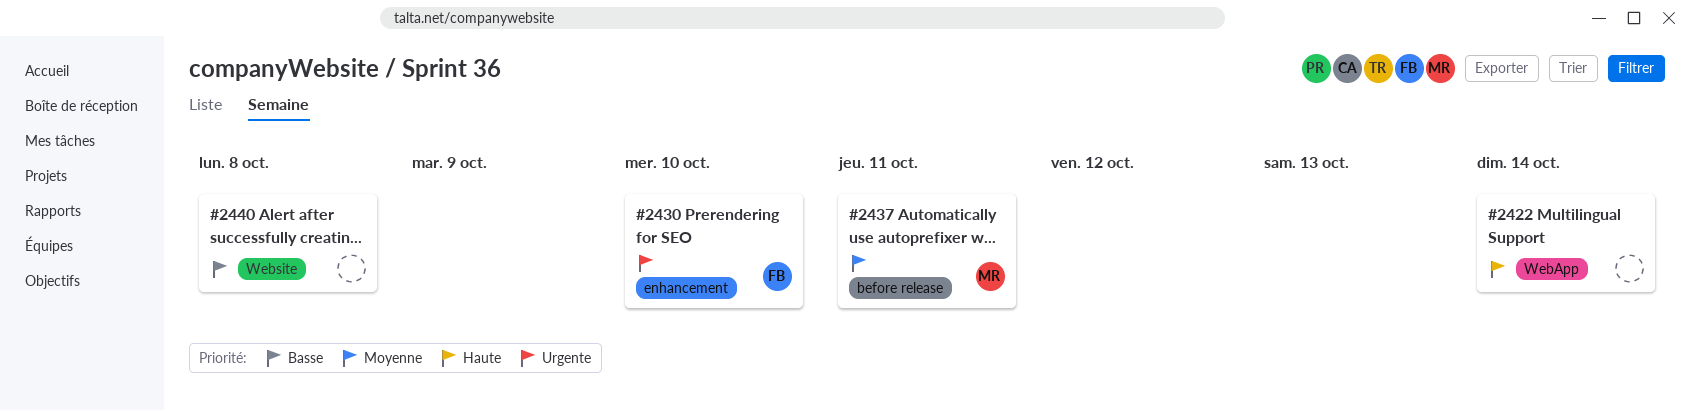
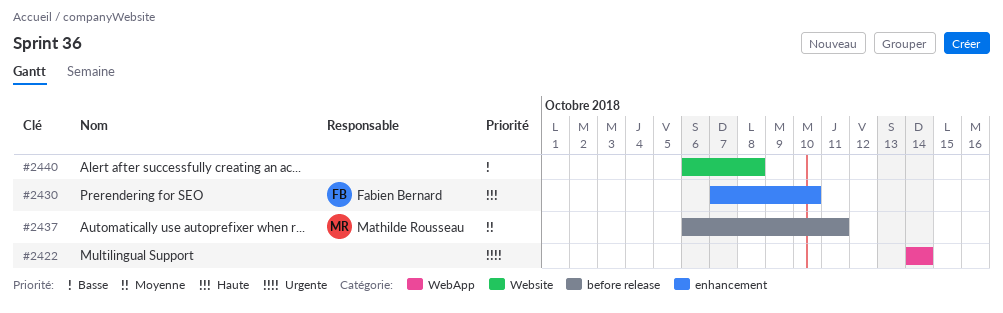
#2422, priority: Haute -> Urgente
#2430, priority: Urgente -> Haute

